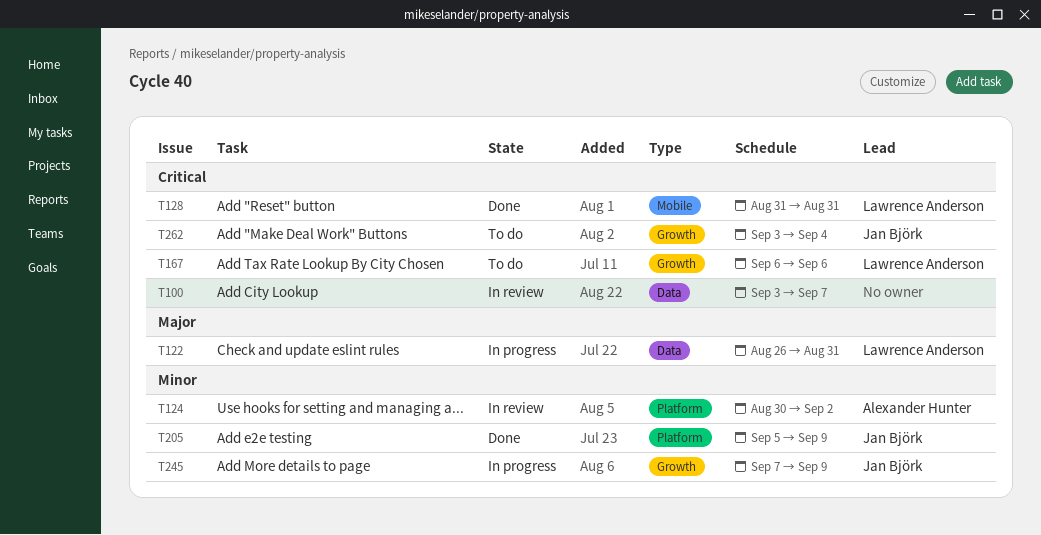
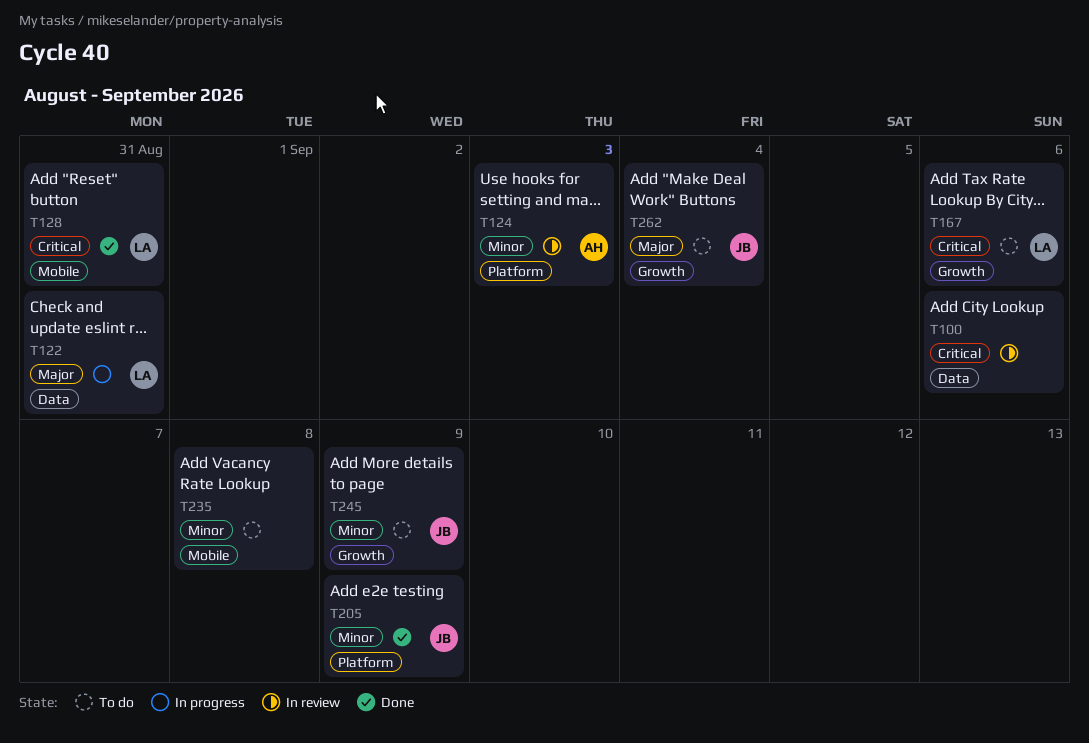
T100, due: Sep 7 -> Sep 6
T124, due: Sep 2 -> Sep 3
T235: none -> present
T245, status: In progress -> To do
T262, priority: Critical -> Major

